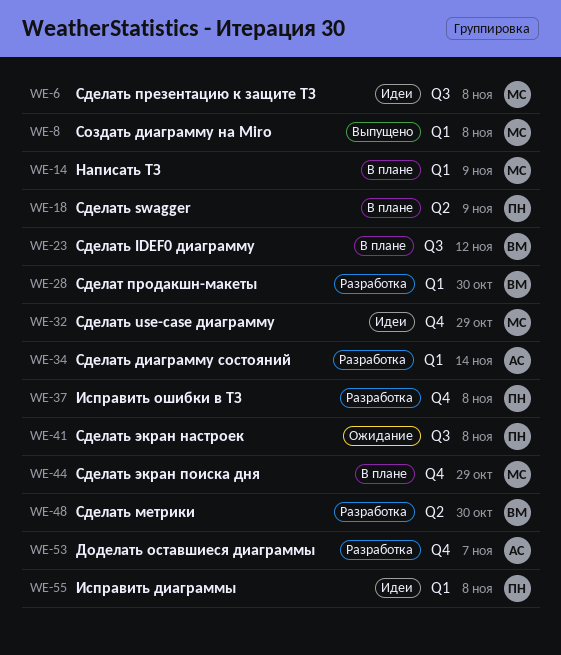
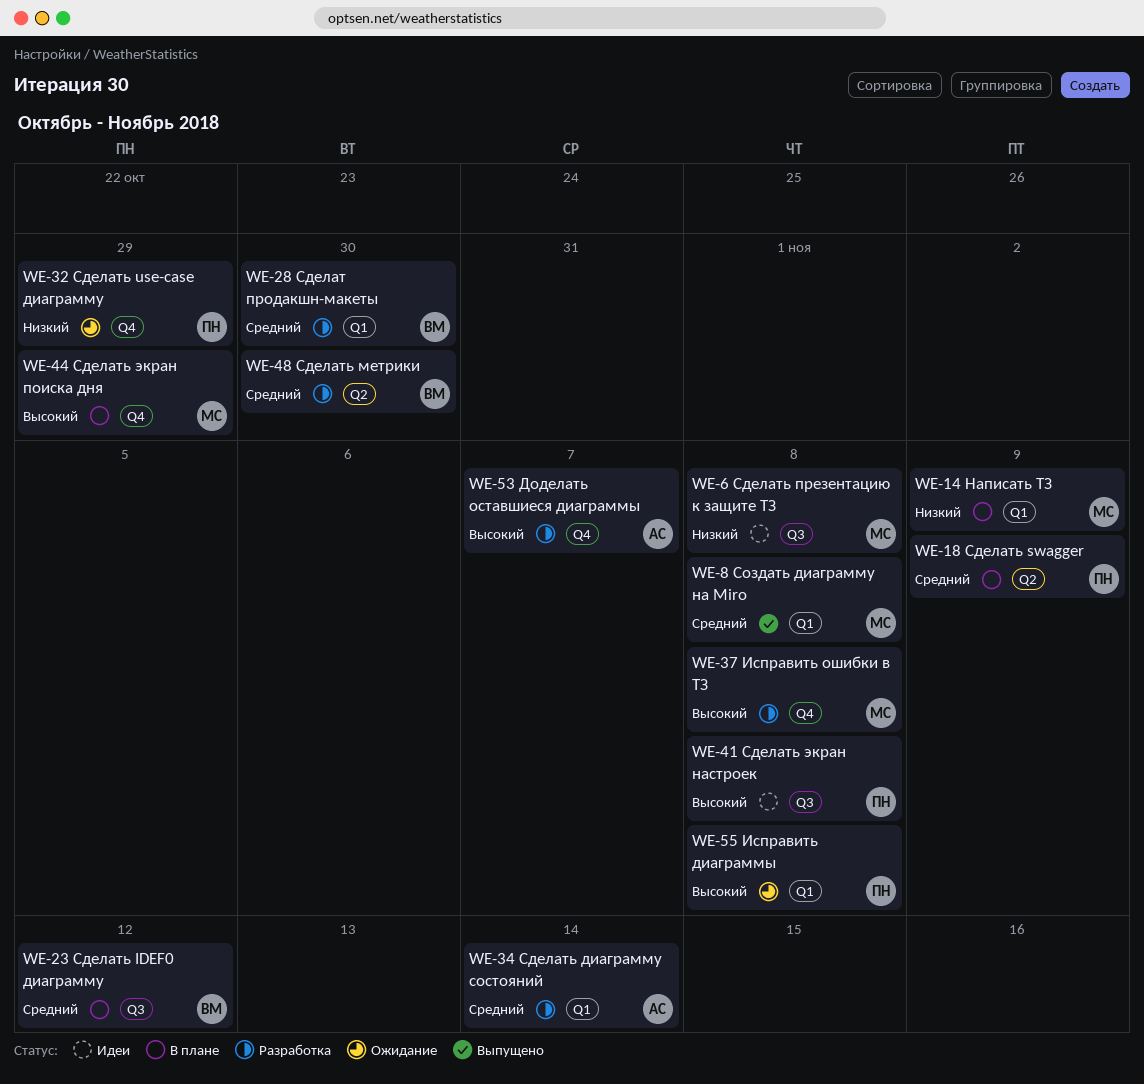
WE-32, status: Идеи -> Ожидание
WE-32, owner: МС -> ПН
WE-37, owner: ПН -> МС
WE-41, status: Ожидание -> Идеи
WE-55, status: Идеи -> Ожидание

